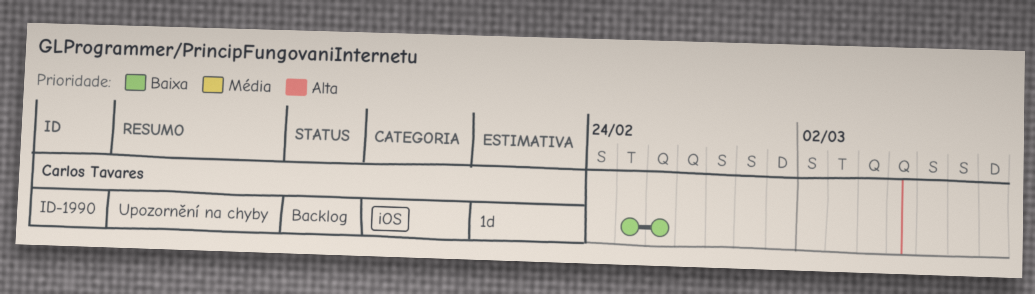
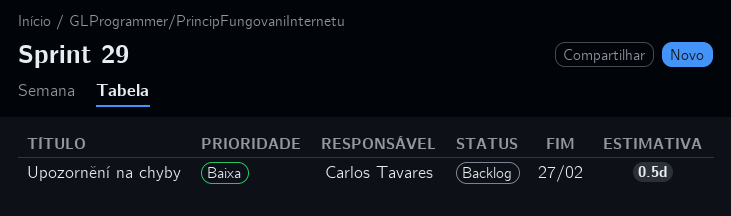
Upozornění na chyby, estimate: 1d -> 0.5d
Upozornění na chyby, due: Feb 26 -> Feb 27

